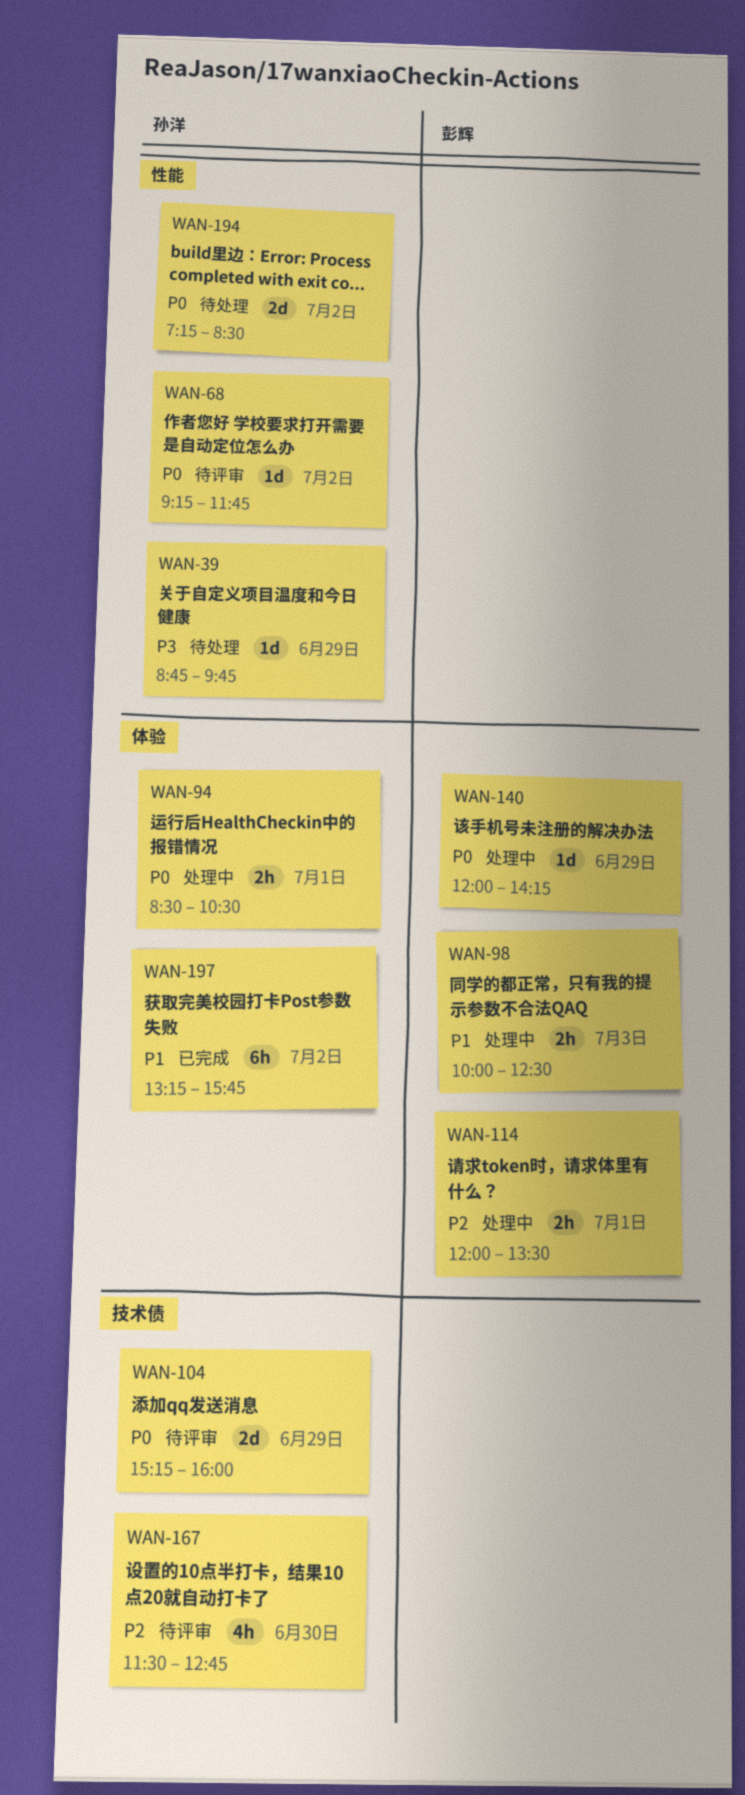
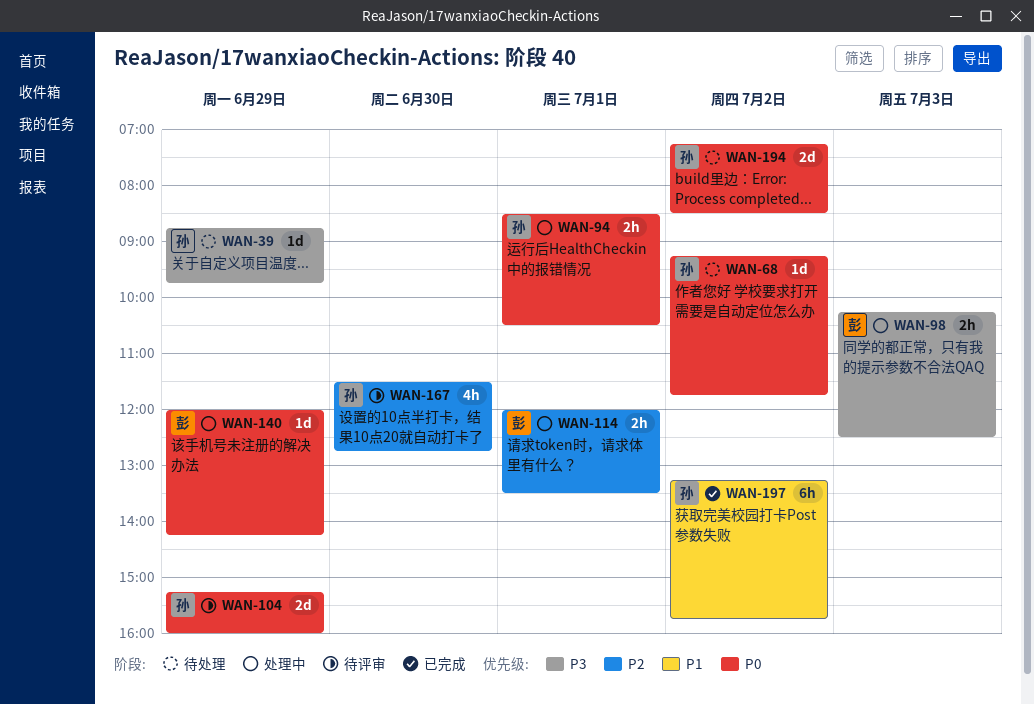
WAN-68, status: 待评审 -> 待处理
WAN-98, priority: P1 -> P3
WAN-98, begins: 10:00 -> 10:15

